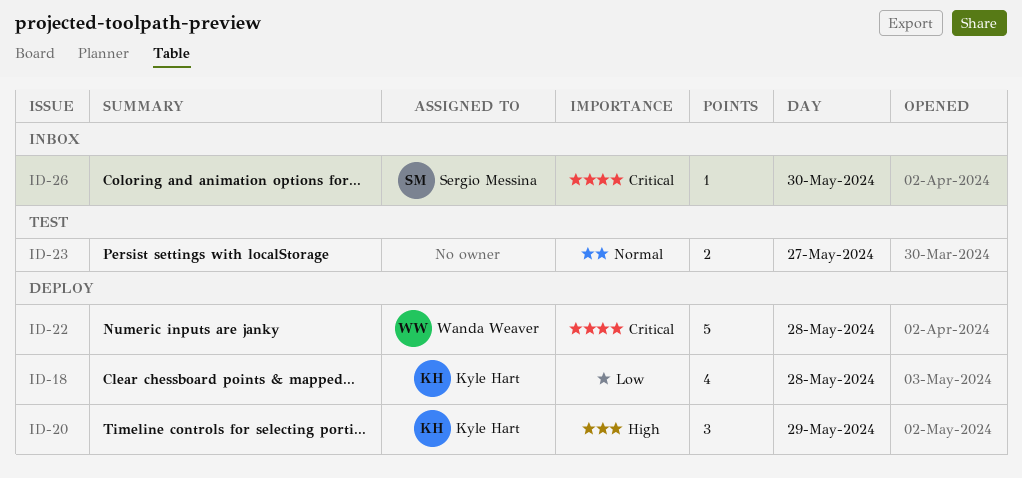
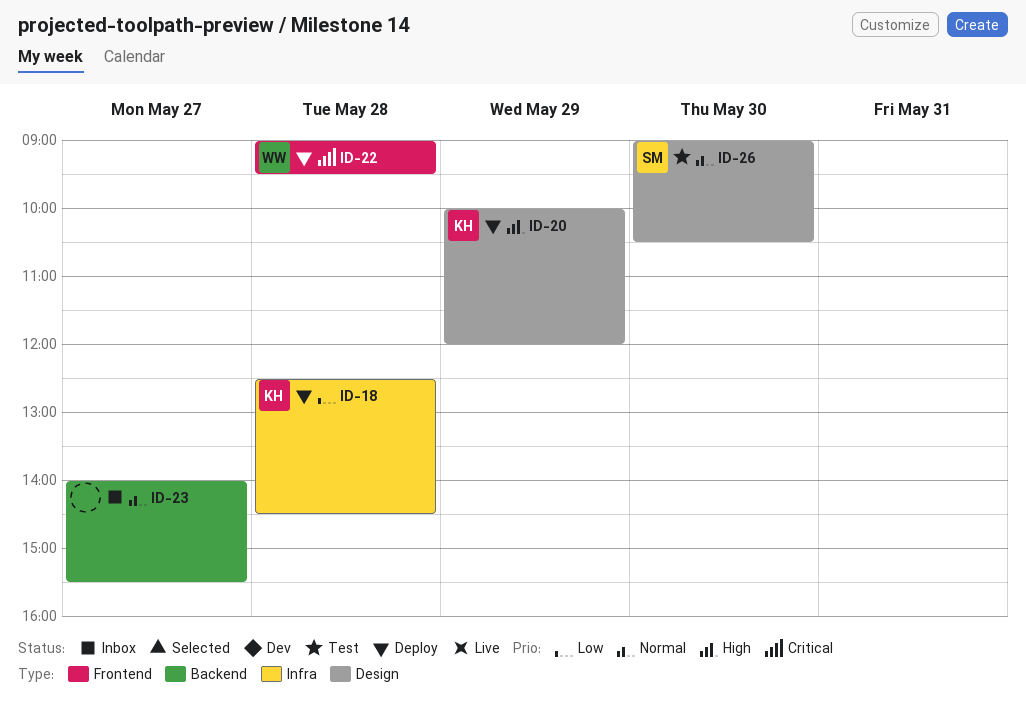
ID-23, status: Test -> Inbox
ID-26, status: Inbox -> Test
ID-26, priority: Critical -> Normal

